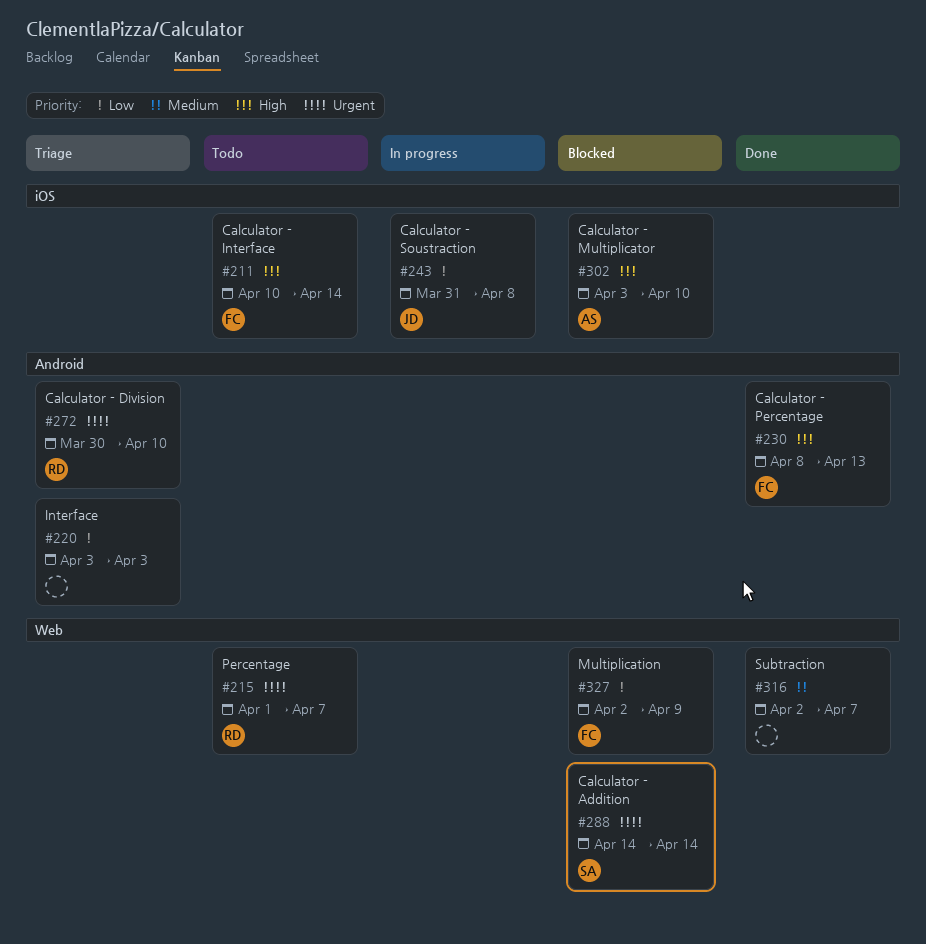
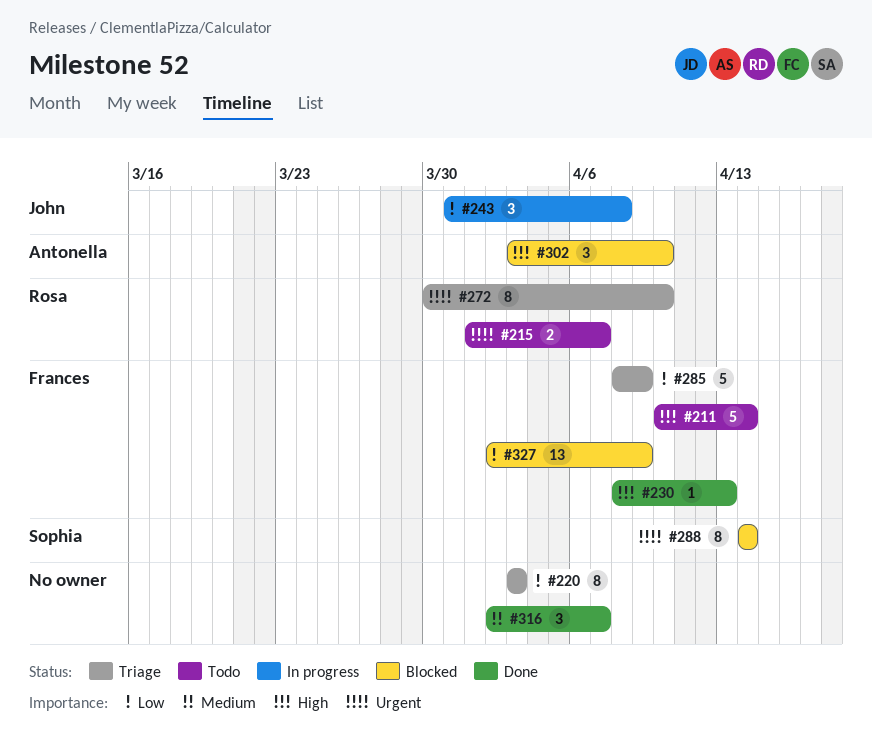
#285: none -> present

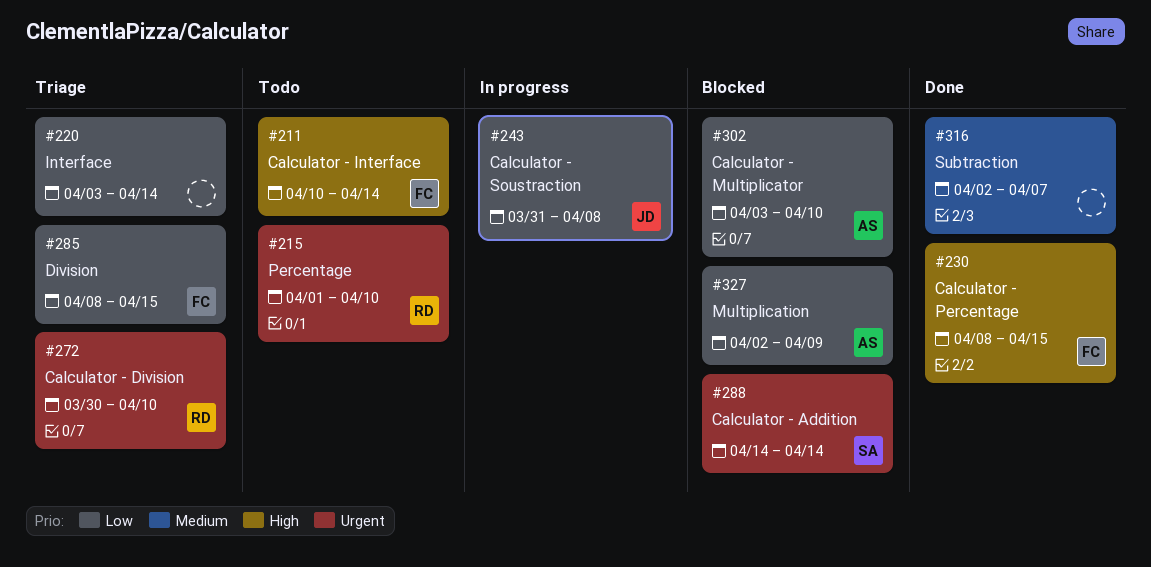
#215, due: Apr 7 -> Apr 10
#220, due: Apr 3 -> Apr 14
#230, due: Apr 13 -> Apr 15
#285, due: Apr 9 -> Apr 15
#302, priority: High -> Low
#327, owner: Frances -> Antonella

